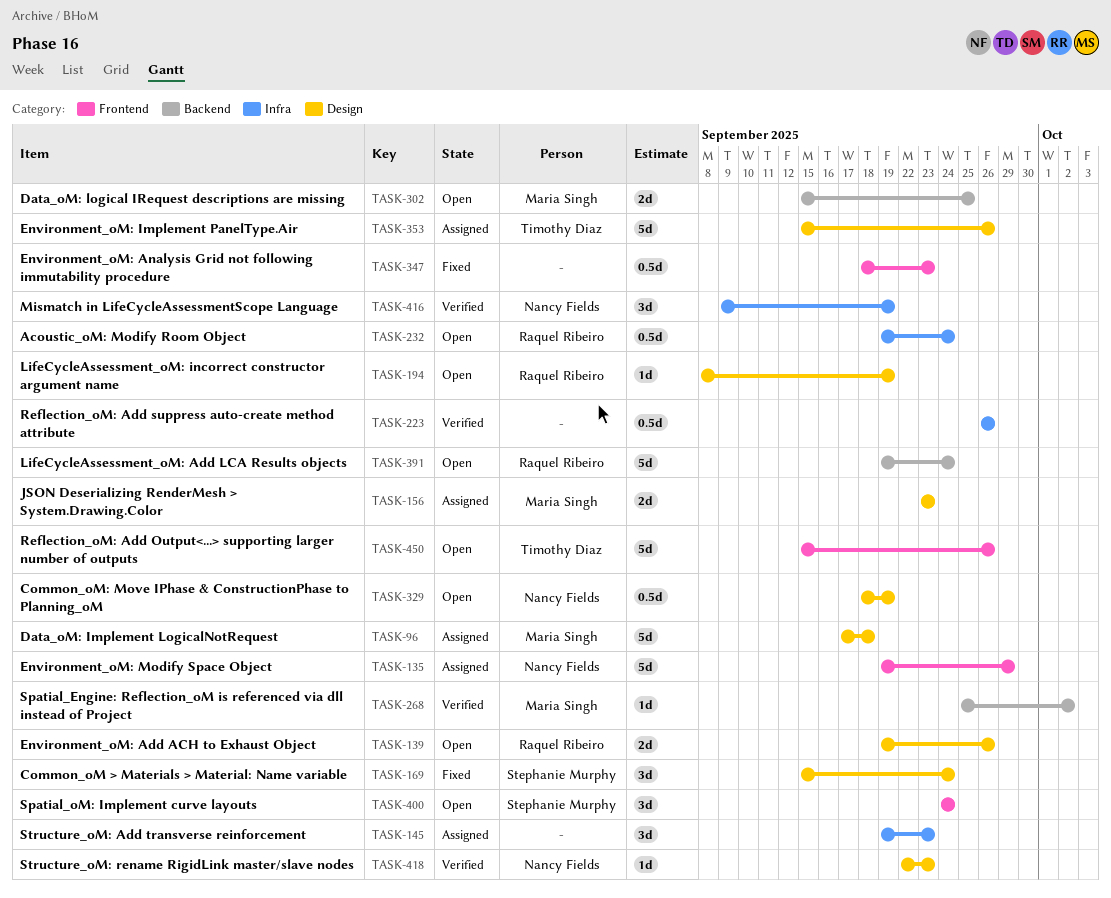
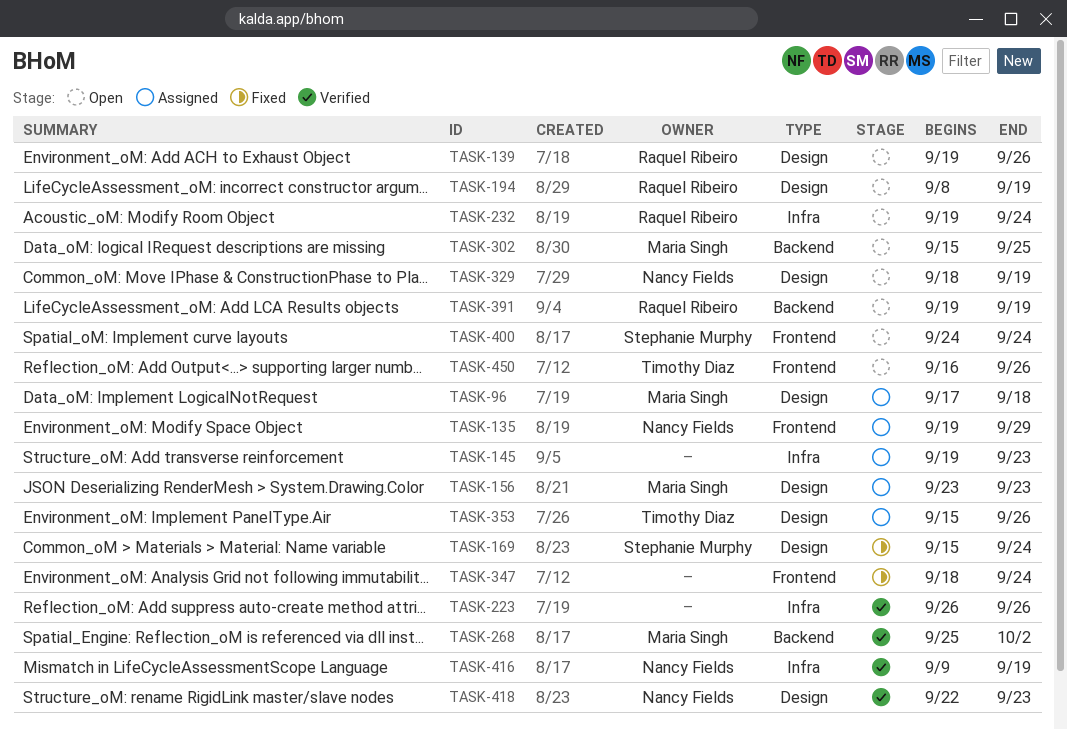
TASK-347, due: Sep 23 -> Sep 24
TASK-391, due: Sep 24 -> Sep 19
TASK-450, start: Sep 15 -> Sep 16

